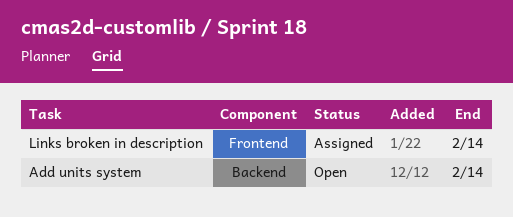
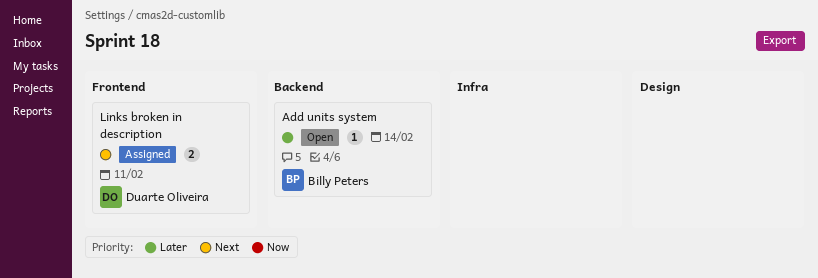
Links broken in description, due: Feb 14 -> Feb 11

